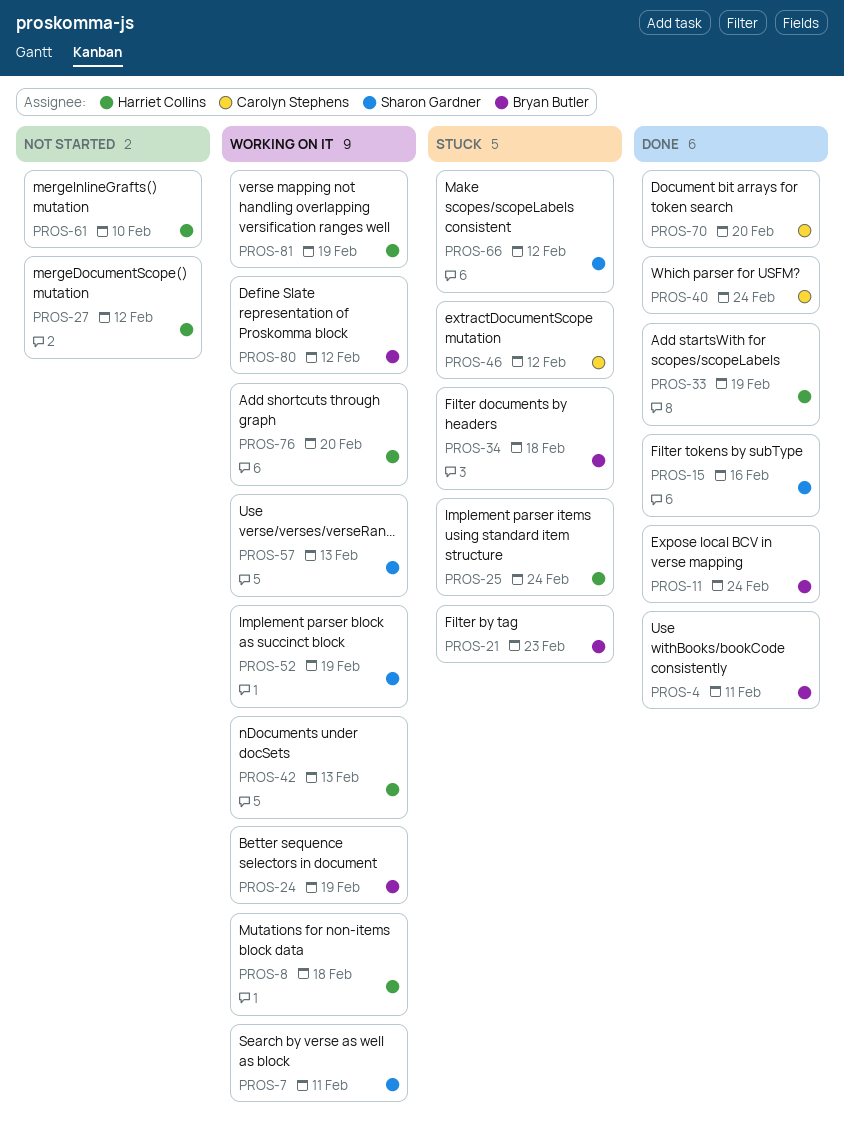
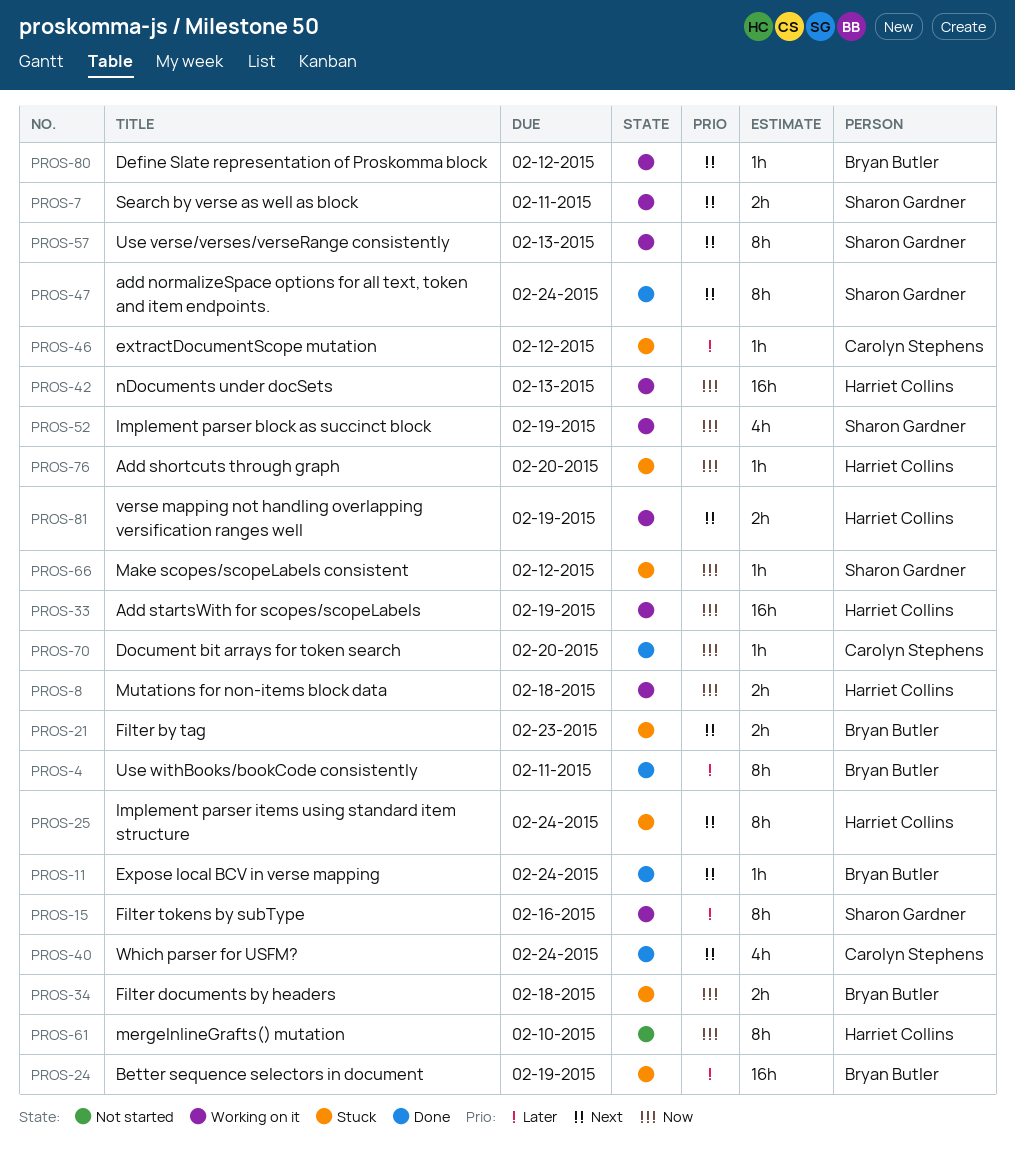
PROS-15, status: Done -> Working on it
PROS-24, status: Working on it -> Stuck
PROS-27: present -> none
PROS-33, status: Done -> Working on it
PROS-47: none -> present
PROS-76, status: Working on it -> Stuck

